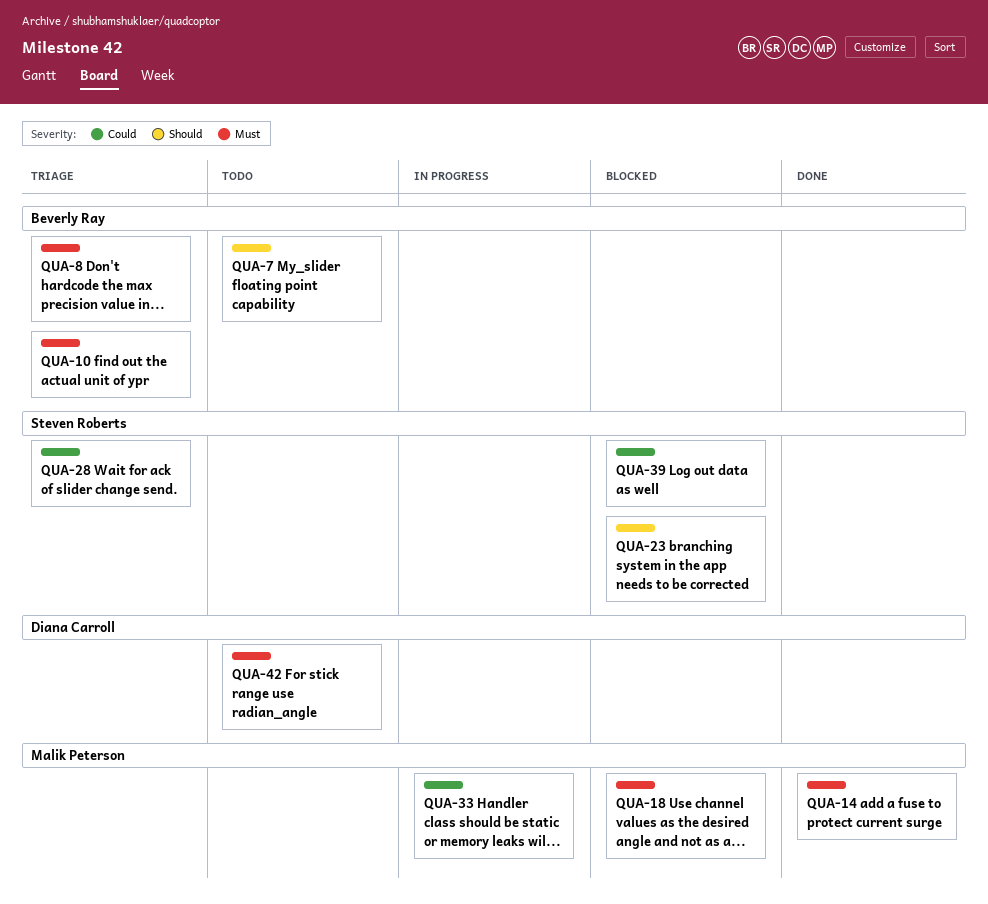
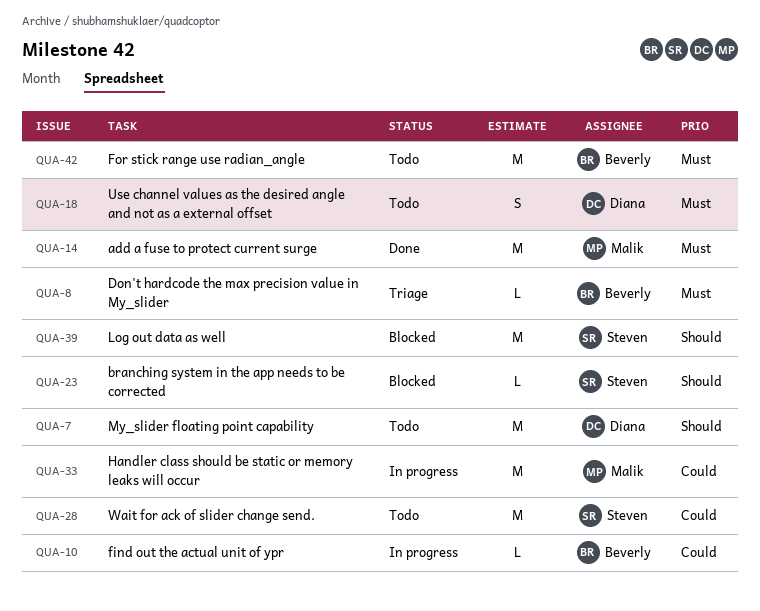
QUA-7, owner: Beverly Ray -> Diana Carroll
QUA-10, status: Triage -> In progress
QUA-10, priority: Must -> Could
QUA-18, status: Blocked -> Todo
QUA-18, owner: Malik Peterson -> Diana Carroll
QUA-28, status: Triage -> Todo
QUA-39, priority: Could -> Should
QUA-42, owner: Diana Carroll -> Beverly Ray

